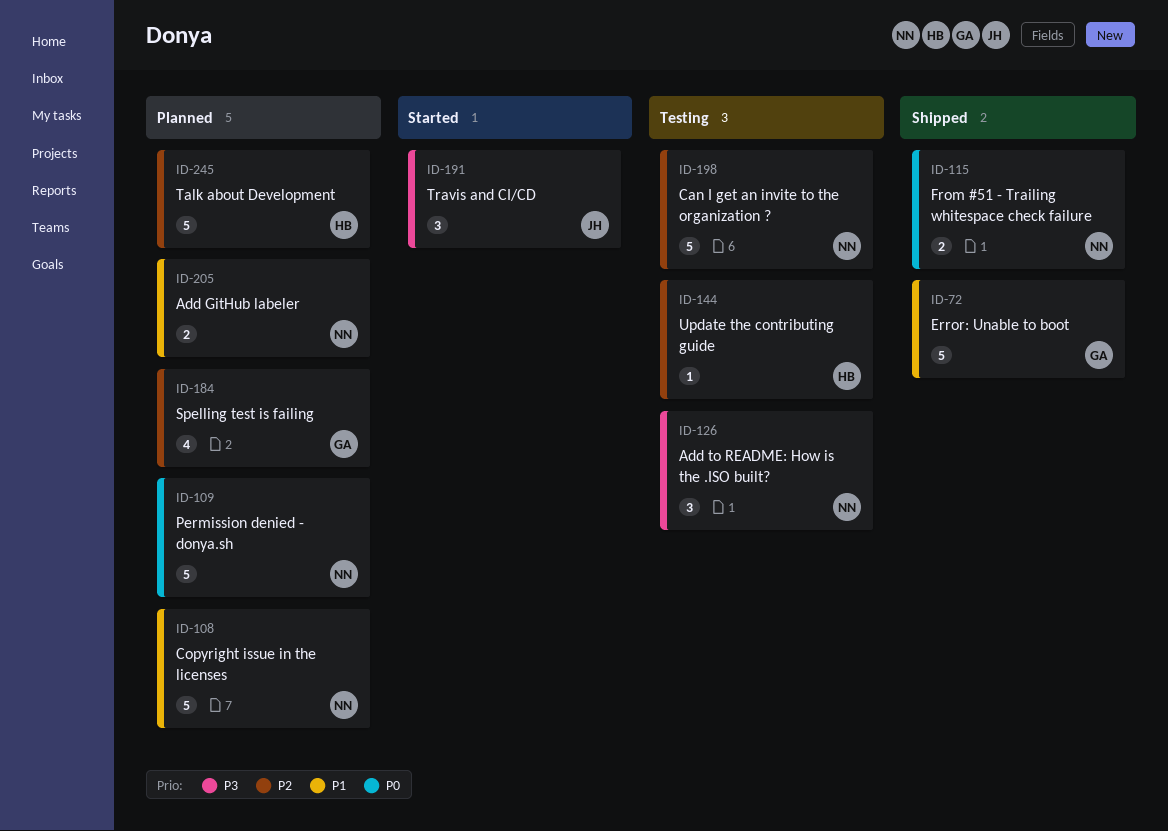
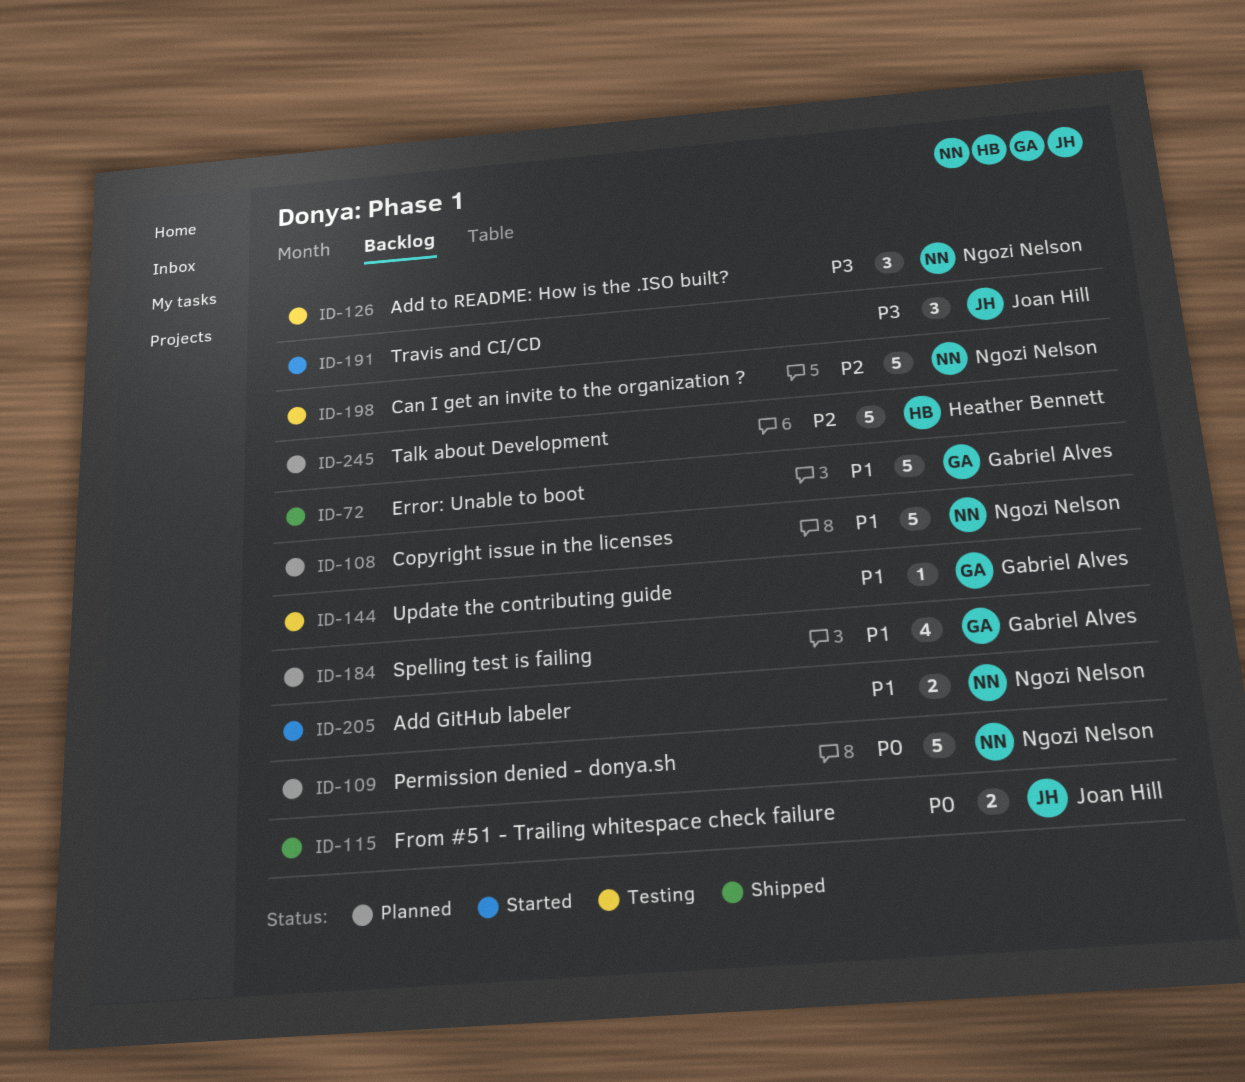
ID-115, owner: Ngozi Nelson -> Joan Hill
ID-144, owner: Heather Bennett -> Gabriel Alves
ID-144, priority: P2 -> P1
ID-184, priority: P2 -> P1
ID-205, status: Planned -> Started

